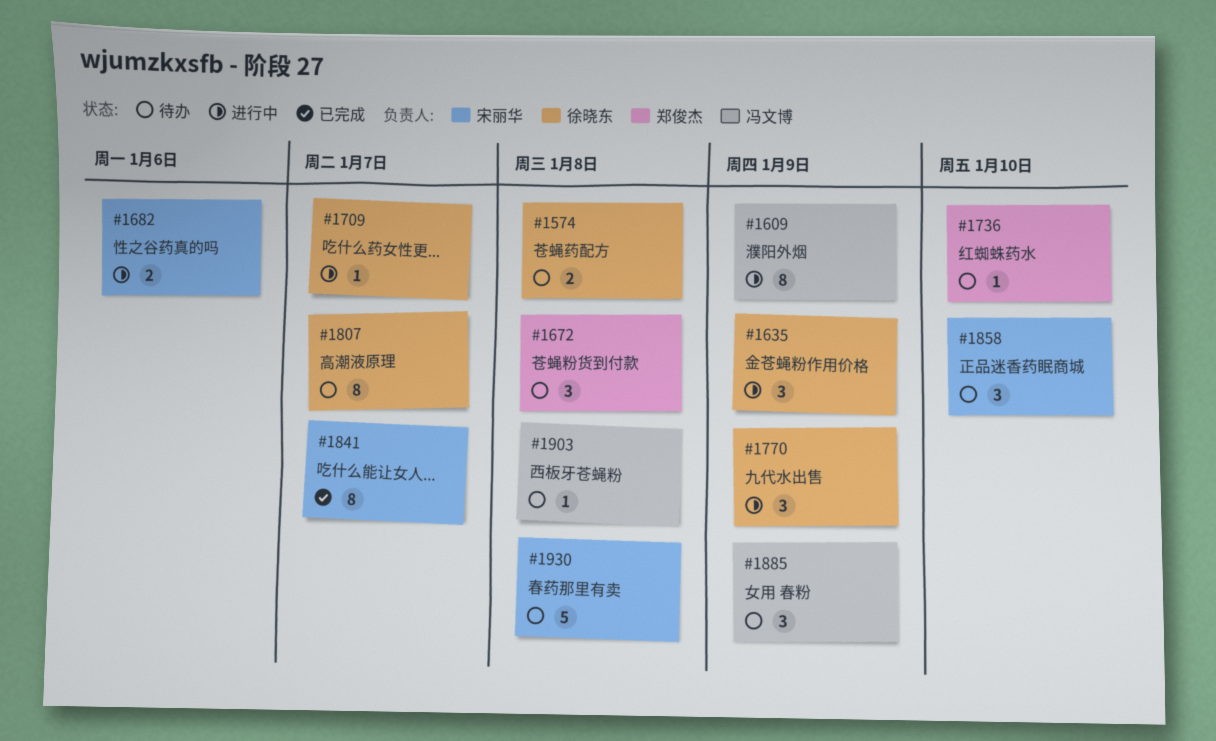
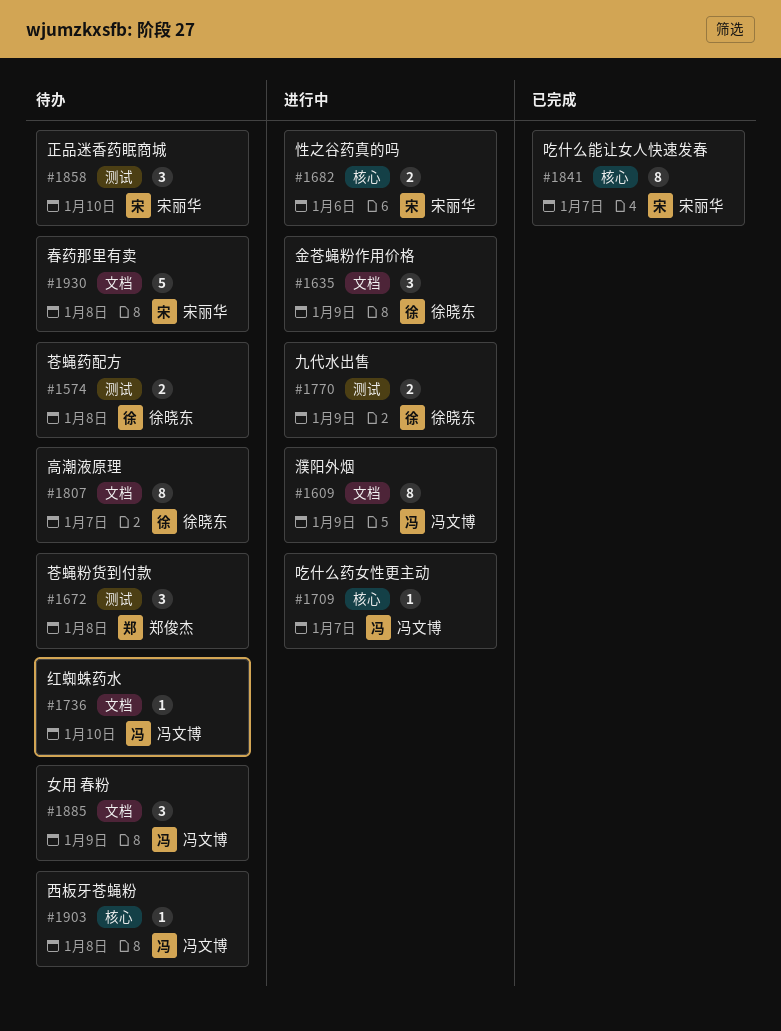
#1709, owner: 徐晓东 -> 冯文博
#1736, owner: 郑俊杰 -> 冯文博
#1770, estimate: 3 -> 2

